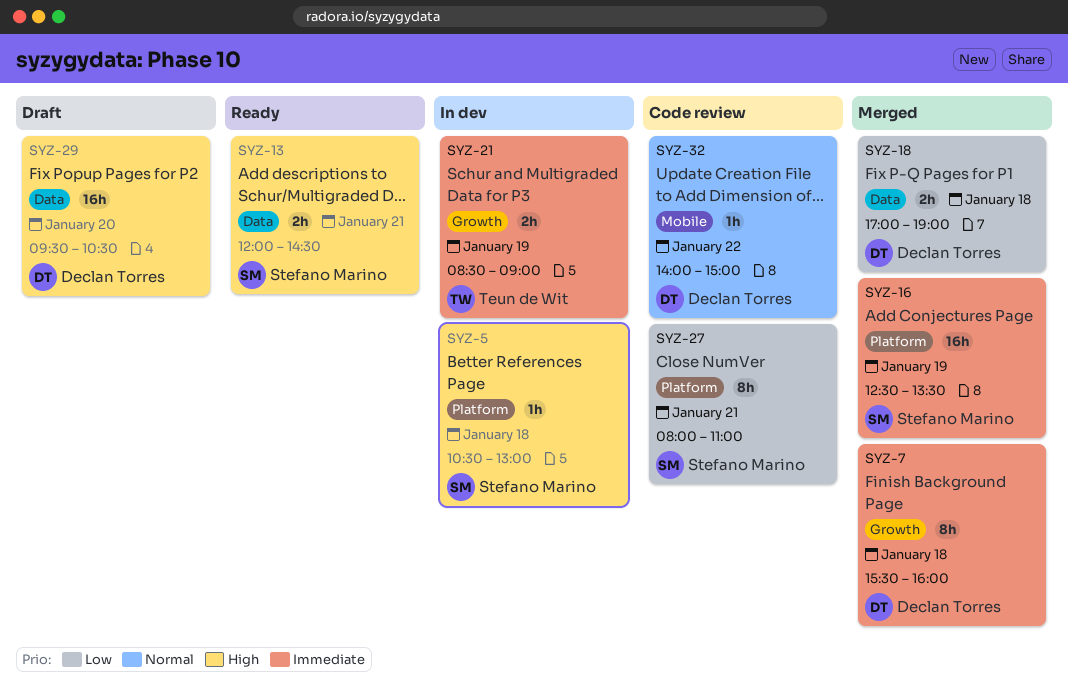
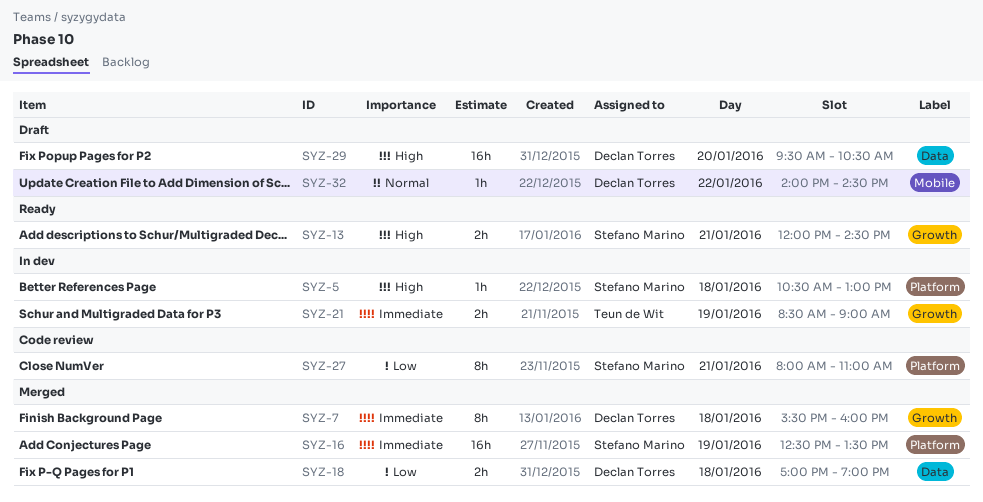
SYZ-13, label: Data -> Growth
SYZ-32, status: Code review -> Draft
SYZ-32, ends: 15:00 -> 14:30

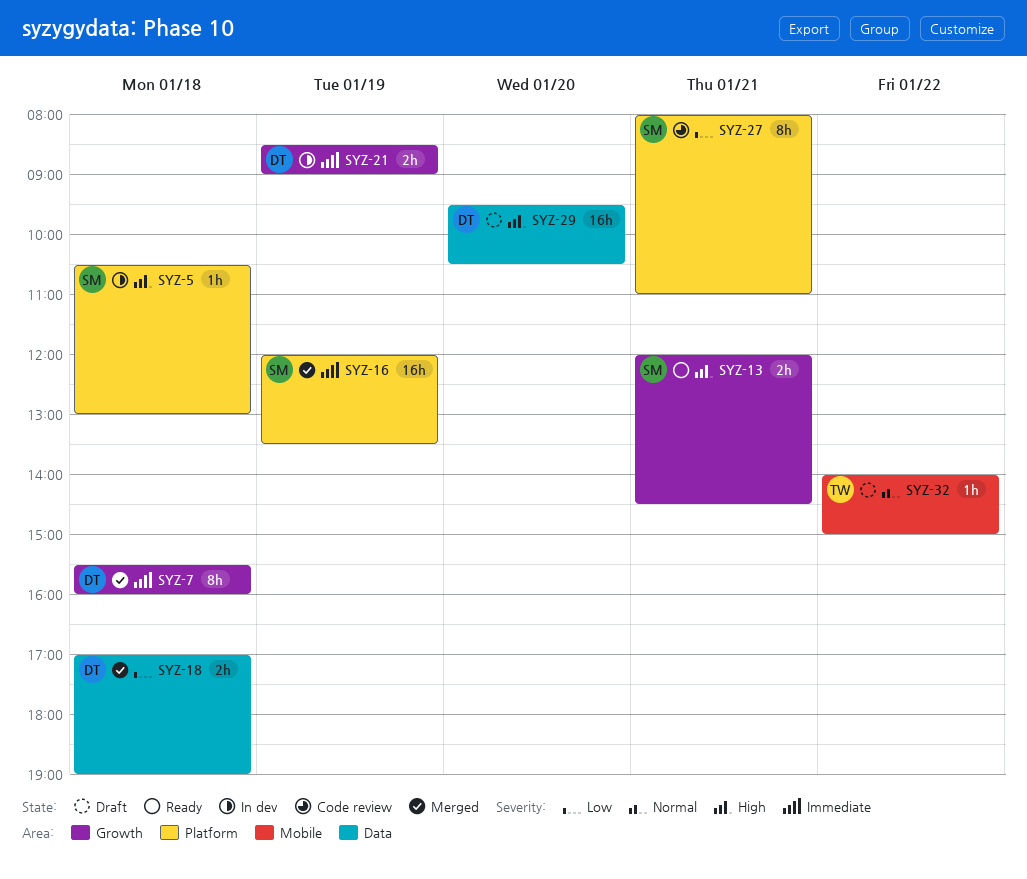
SYZ-16, begins: 12:30 -> 12:00
SYZ-21, owner: Teun de Wit -> Declan Torres
SYZ-32, owner: Declan Torres -> Teun de Wit
SYZ-32, ends: 14:30 -> 15:00

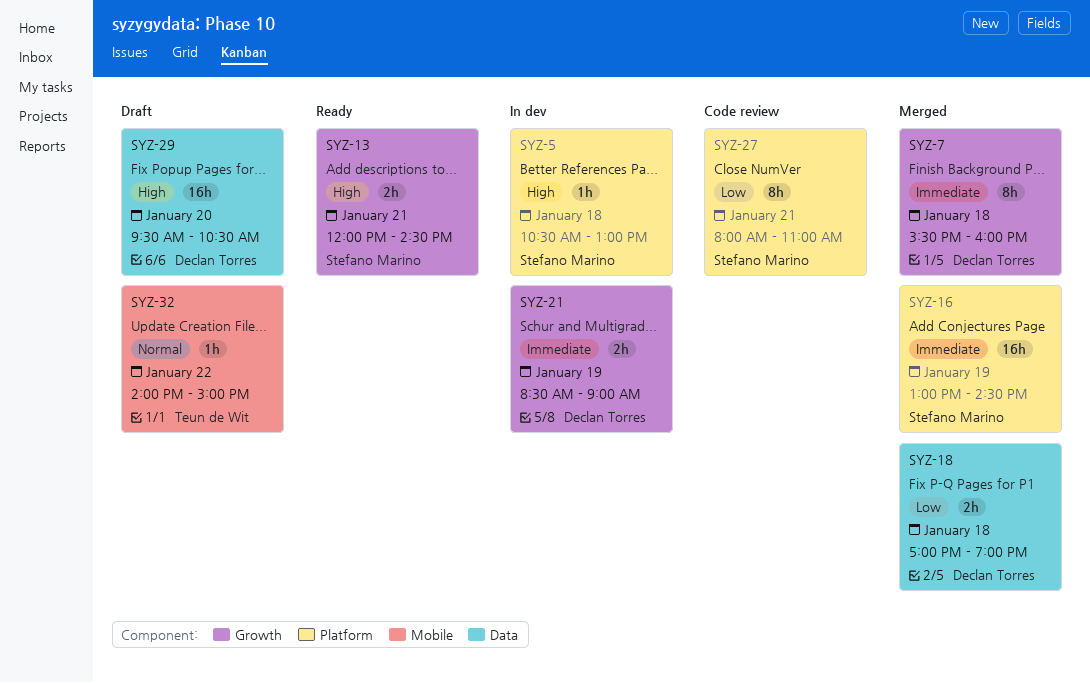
SYZ-16, begins: 12:00 -> 13:00
SYZ-16, ends: 13:30 -> 14:30

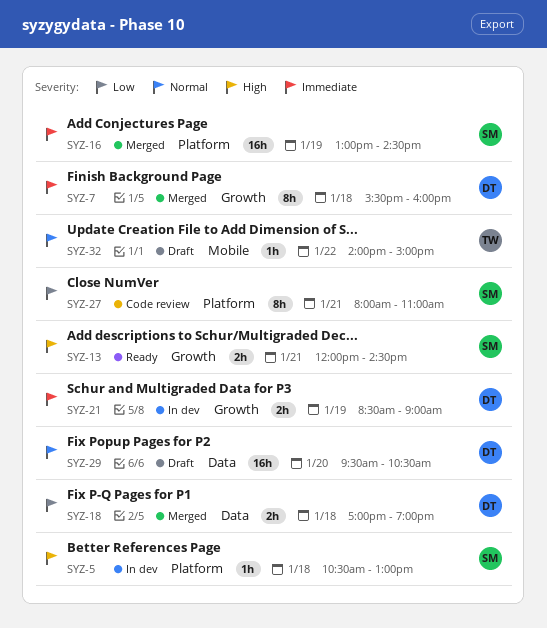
SYZ-29, priority: High -> Normal

